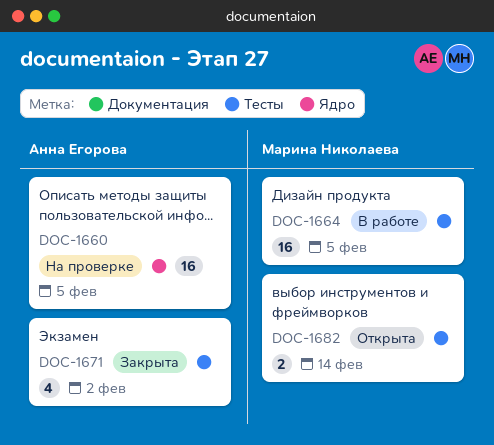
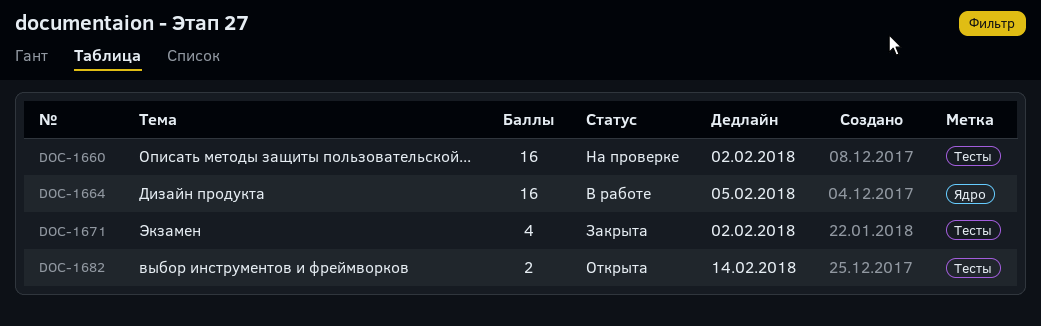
DOC-1660, label: Ядро -> Тесты
DOC-1660, due: Feb 5 -> Feb 2
DOC-1664, label: Тесты -> Ядро

